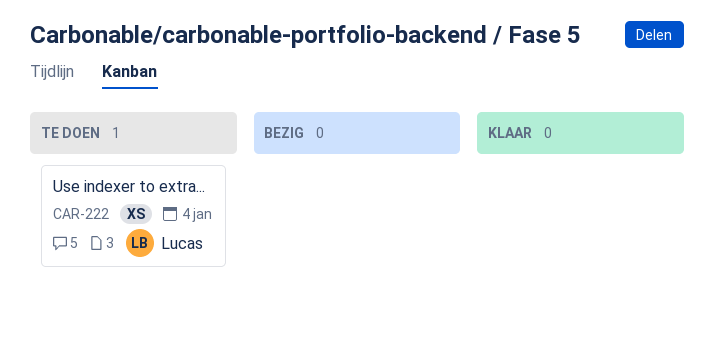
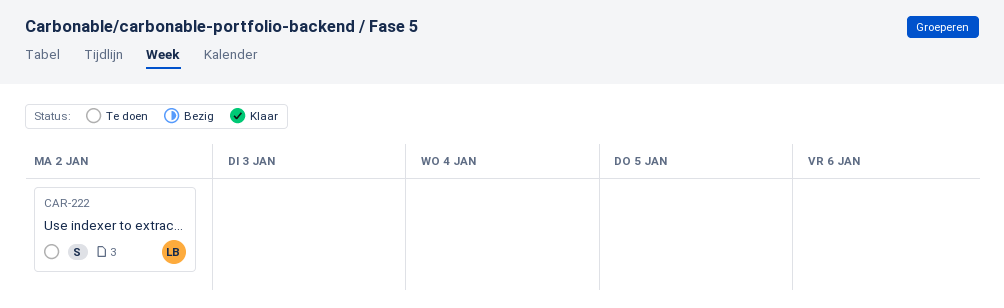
CAR-222, estimate: XS -> S
CAR-222, due: Jan 4 -> Jan 2

